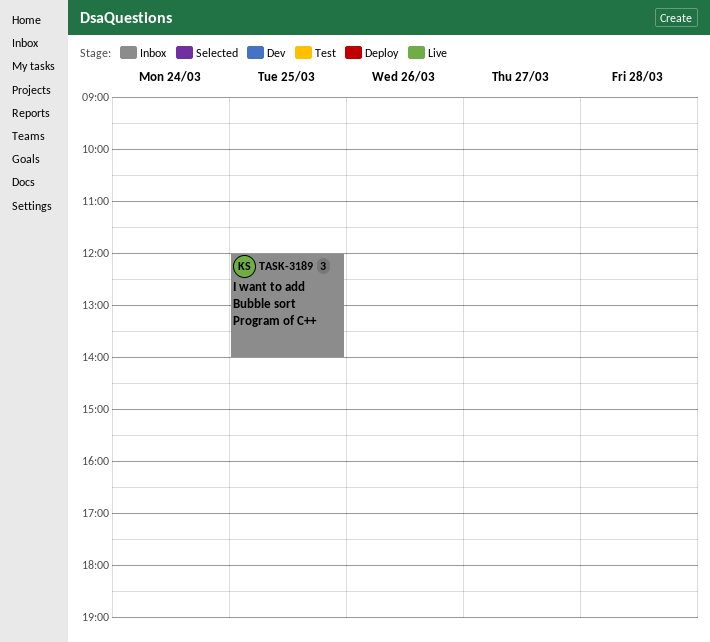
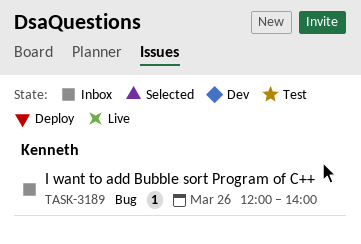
TASK-3189, estimate: 3 -> 1
TASK-3189, day: Mar 25 -> Mar 26

